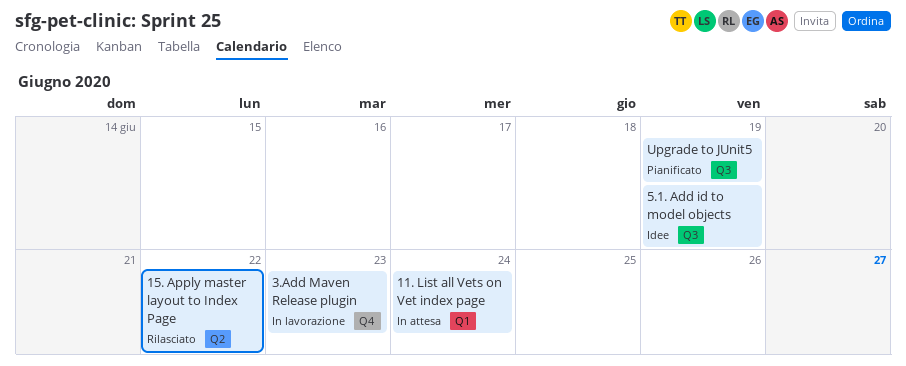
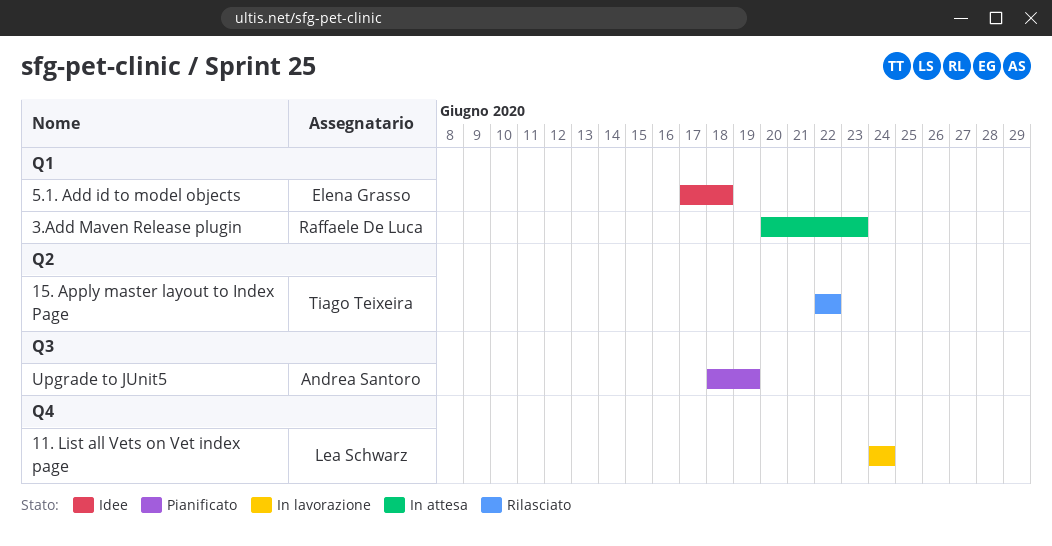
11. List all Vets on Vet index page, status: In attesa -> In lavorazione
11. List all Vets on Vet index page, label: Q1 -> Q4
3.Add Maven Release plugin, status: In lavorazione -> In attesa
3.Add Maven Release plugin, label: Q4 -> Q1
5.1. Add id to model objects, label: Q3 -> Q1
5.1. Add id to model objects, due: Jun 19 -> Jun 18

